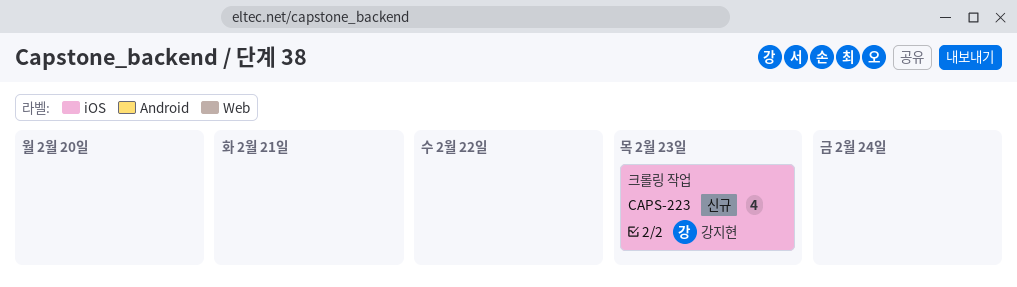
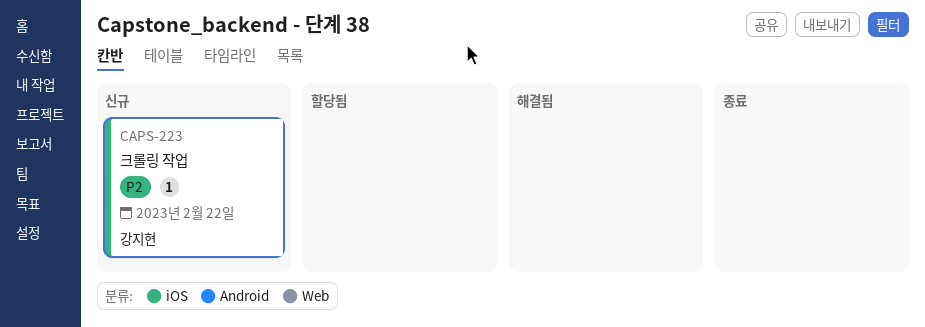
CAPS-223, estimate: 4 -> 1
CAPS-223, due: Feb 23 -> Feb 22

